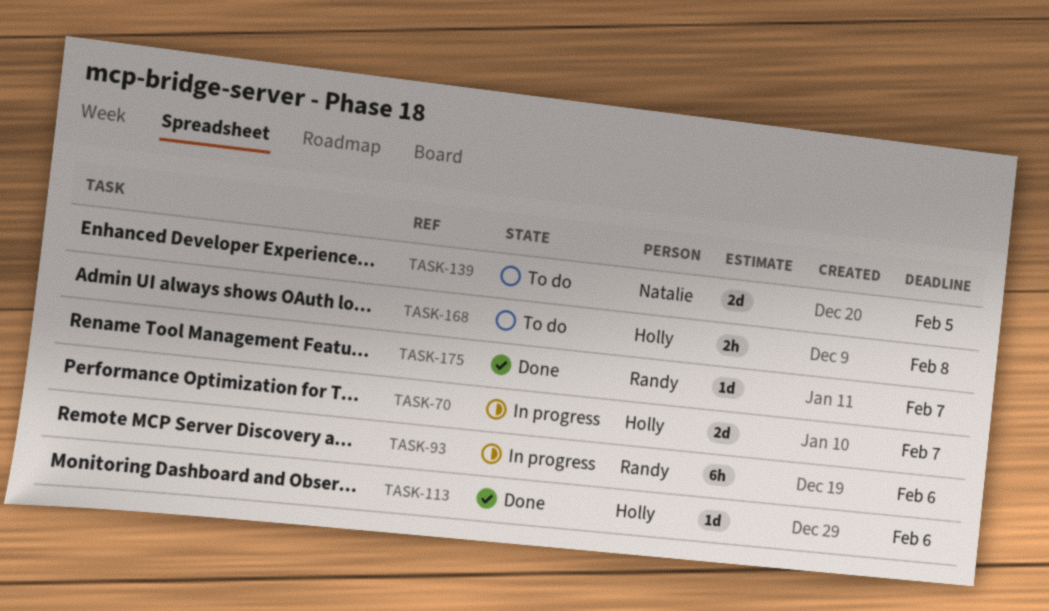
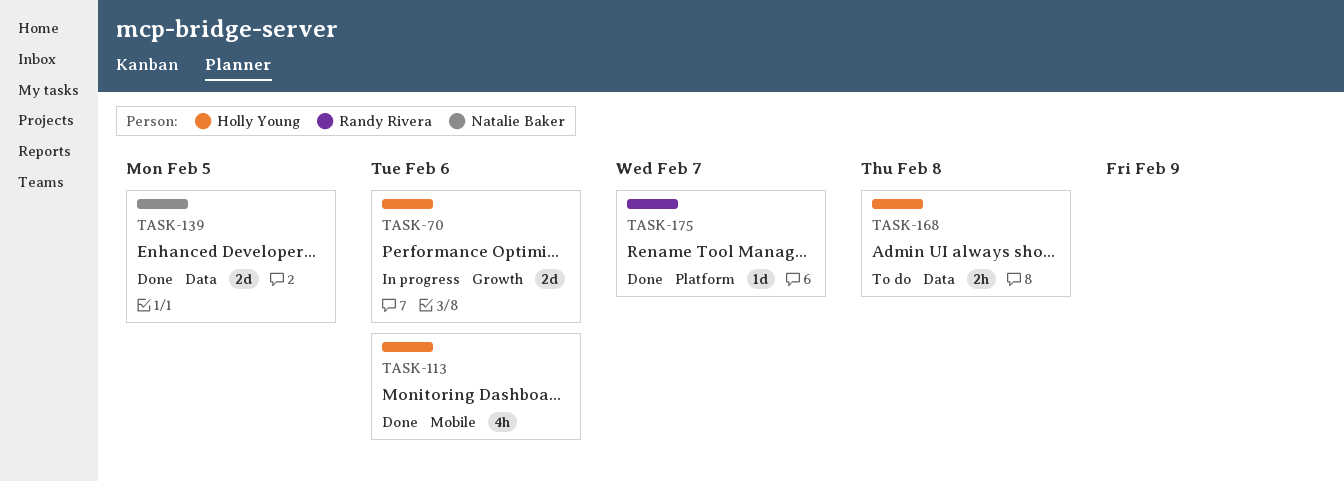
TASK-70, due: Feb 7 -> Feb 6
TASK-93: present -> none
TASK-113, estimate: 1d -> 4h
TASK-139, status: To do -> Done

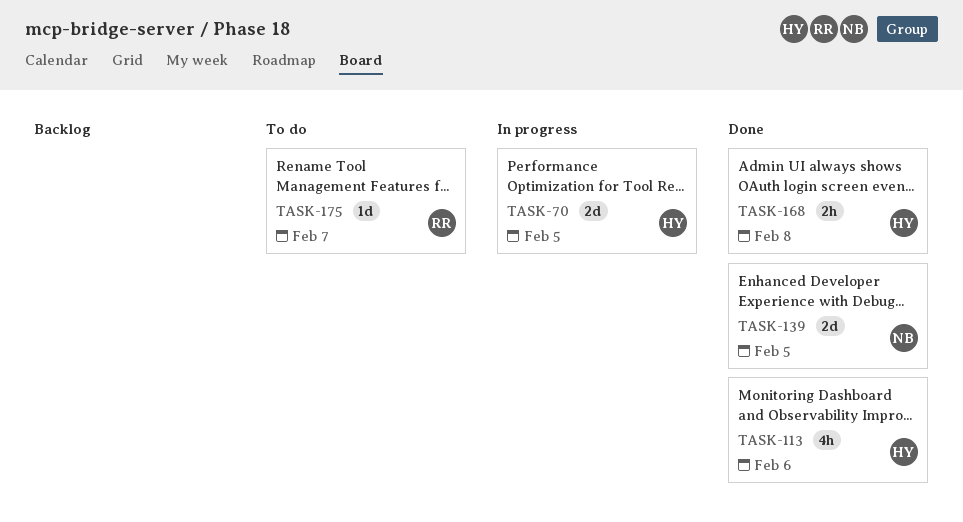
TASK-70, due: Feb 6 -> Feb 5
TASK-168, status: To do -> Done
TASK-175, status: Done -> To do

